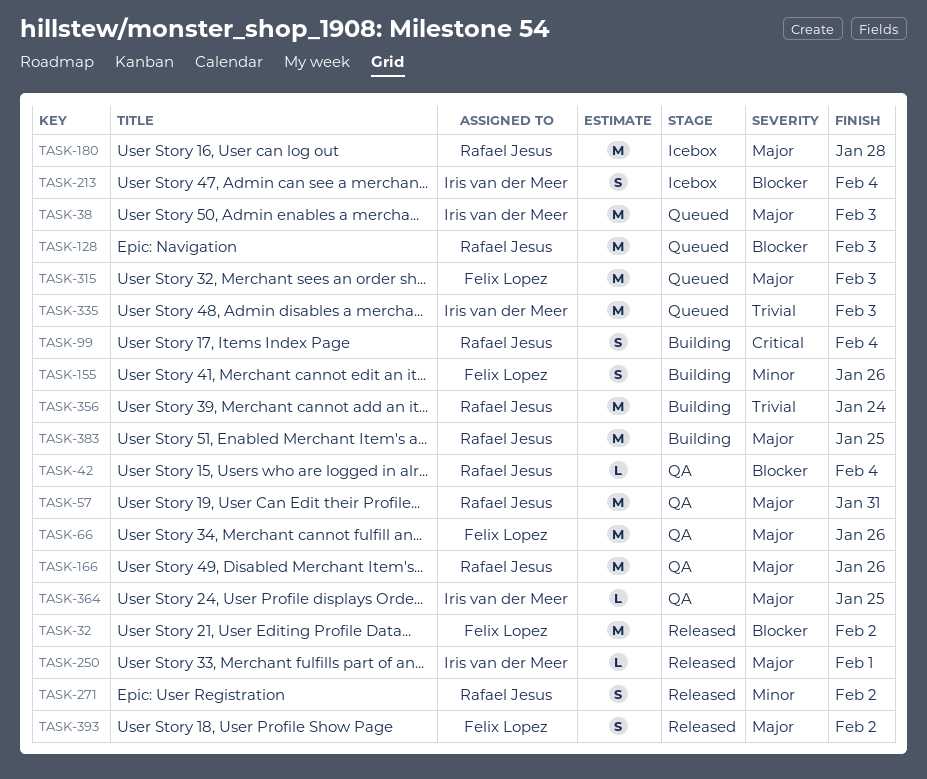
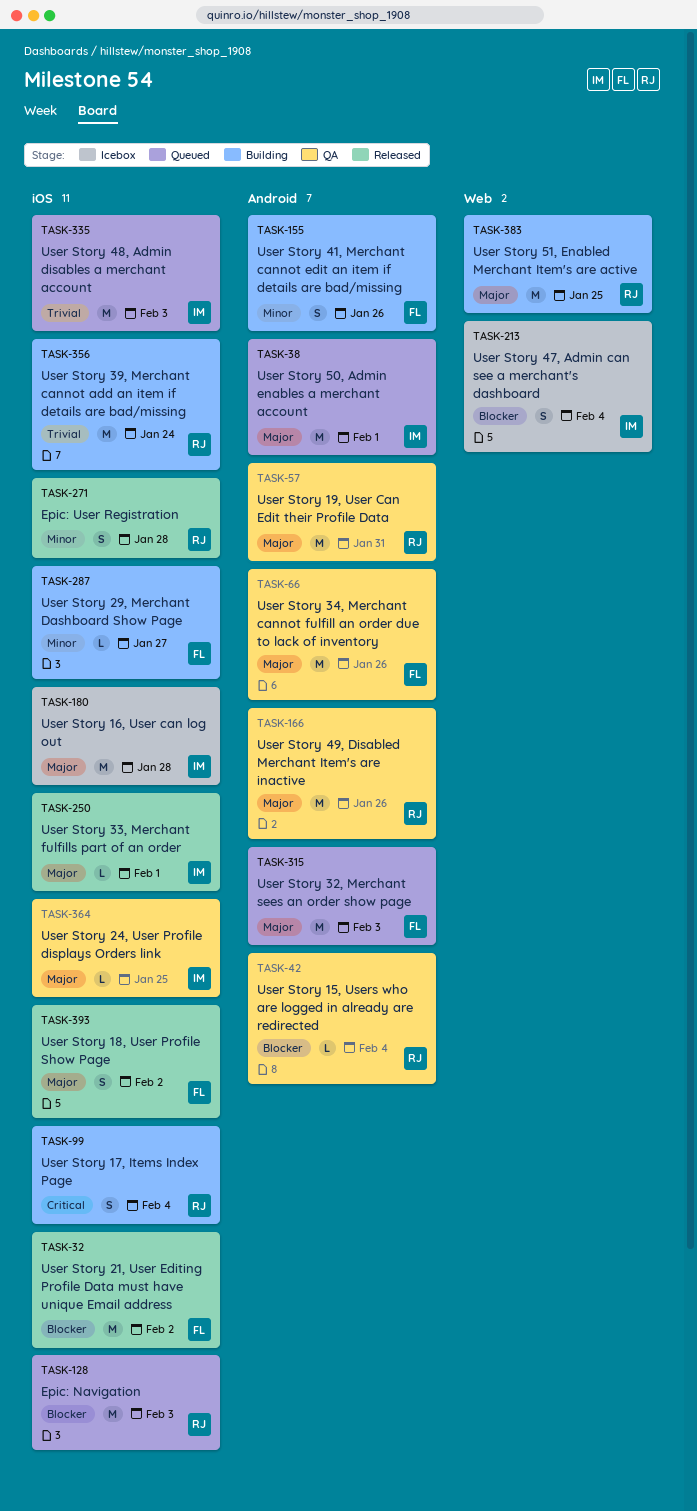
TASK-38, due: Feb 3 -> Feb 1
TASK-180, owner: Rafael Jesus -> Iris van der Meer
TASK-271, due: Feb 2 -> Jan 28
TASK-287: none -> present

